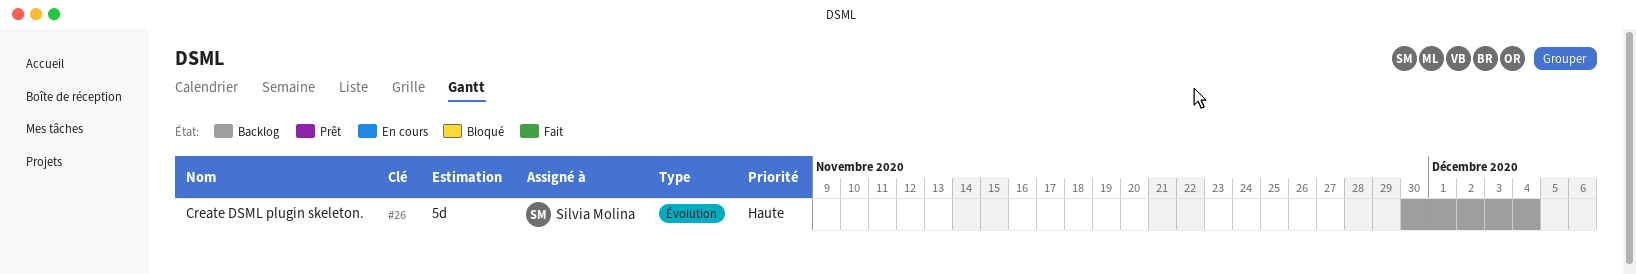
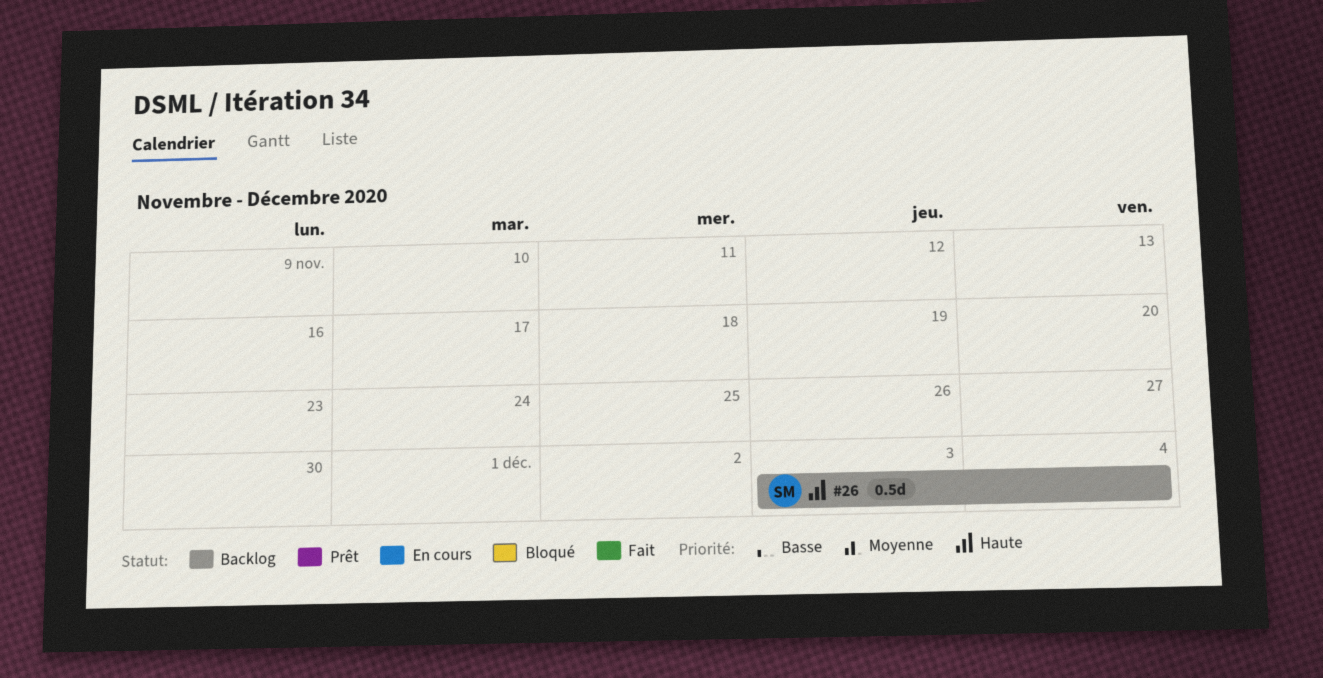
#26, estimate: 5d -> 0.5d
#26, start: Nov 30 -> Dec 3

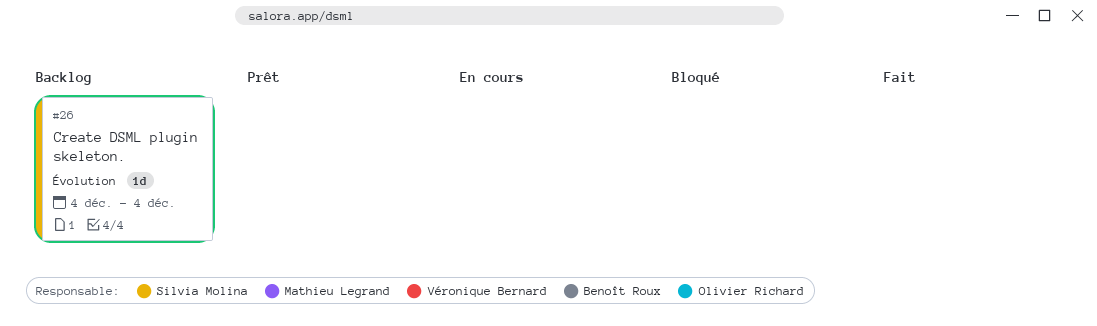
#26, estimate: 0.5d -> 1d
#26, start: Dec 3 -> Dec 4

